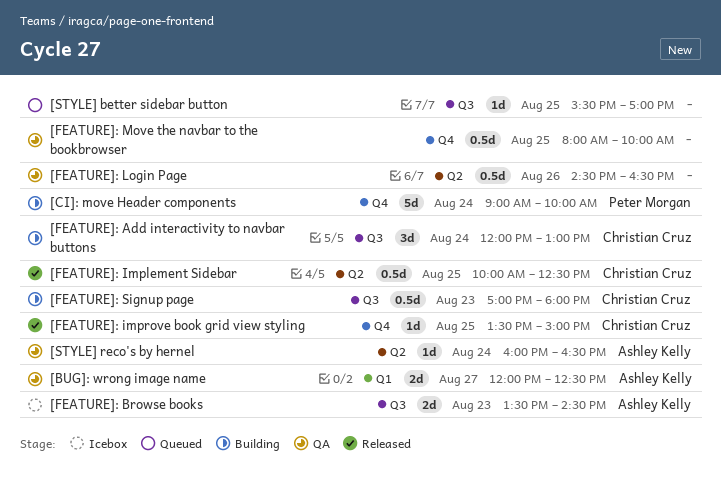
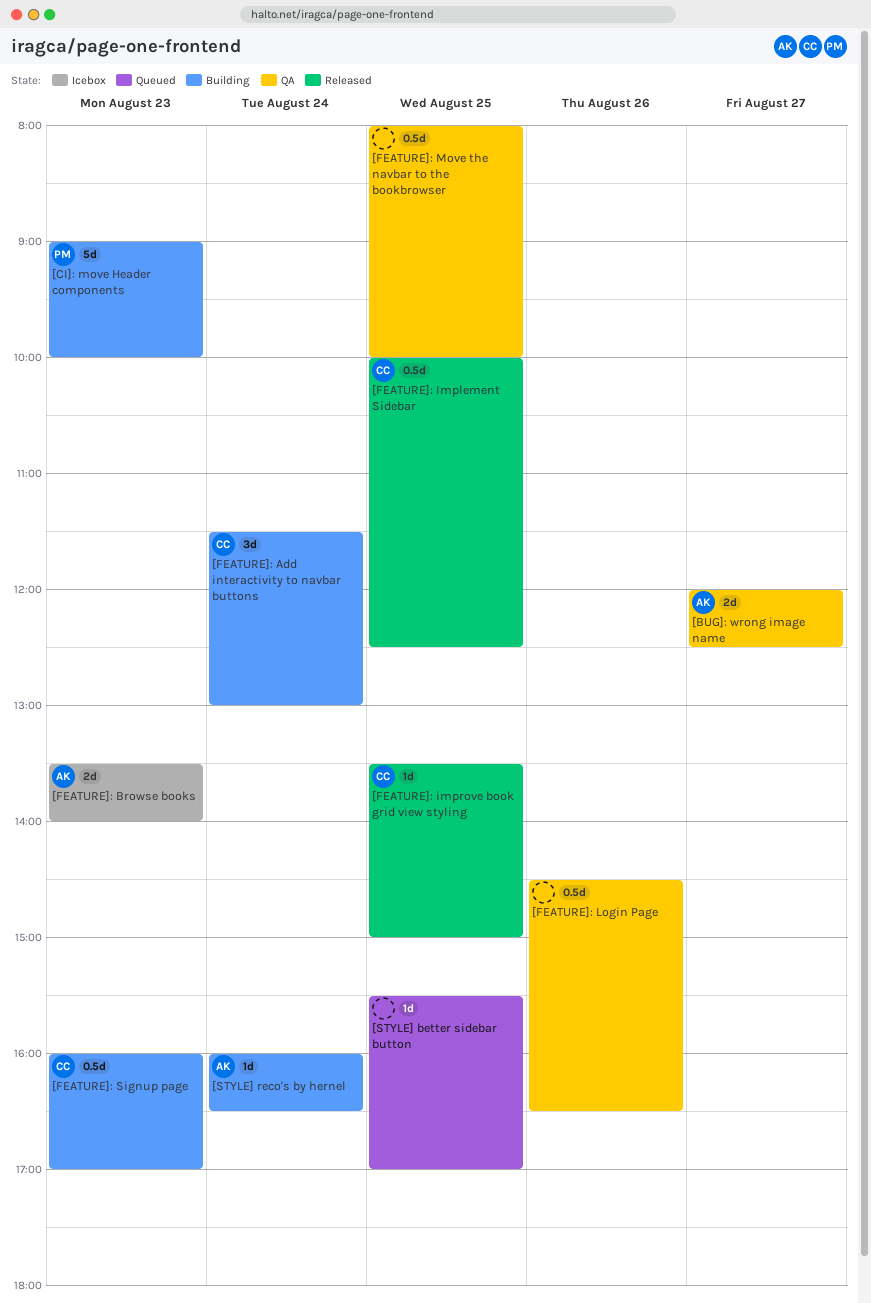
[CI]: move Header components, day: Aug 24 -> Aug 23
[FEATURE]: Add interactivity to navbar buttons, begins: 12:00 -> 11:30
[FEATURE]: Browse books, ends: 14:30 -> 14:00
[FEATURE]: Signup page, begins: 17:00 -> 16:00
[FEATURE]: Signup page, ends: 18:00 -> 17:00
[STYLE] reco's by hernel, status: QA -> Building

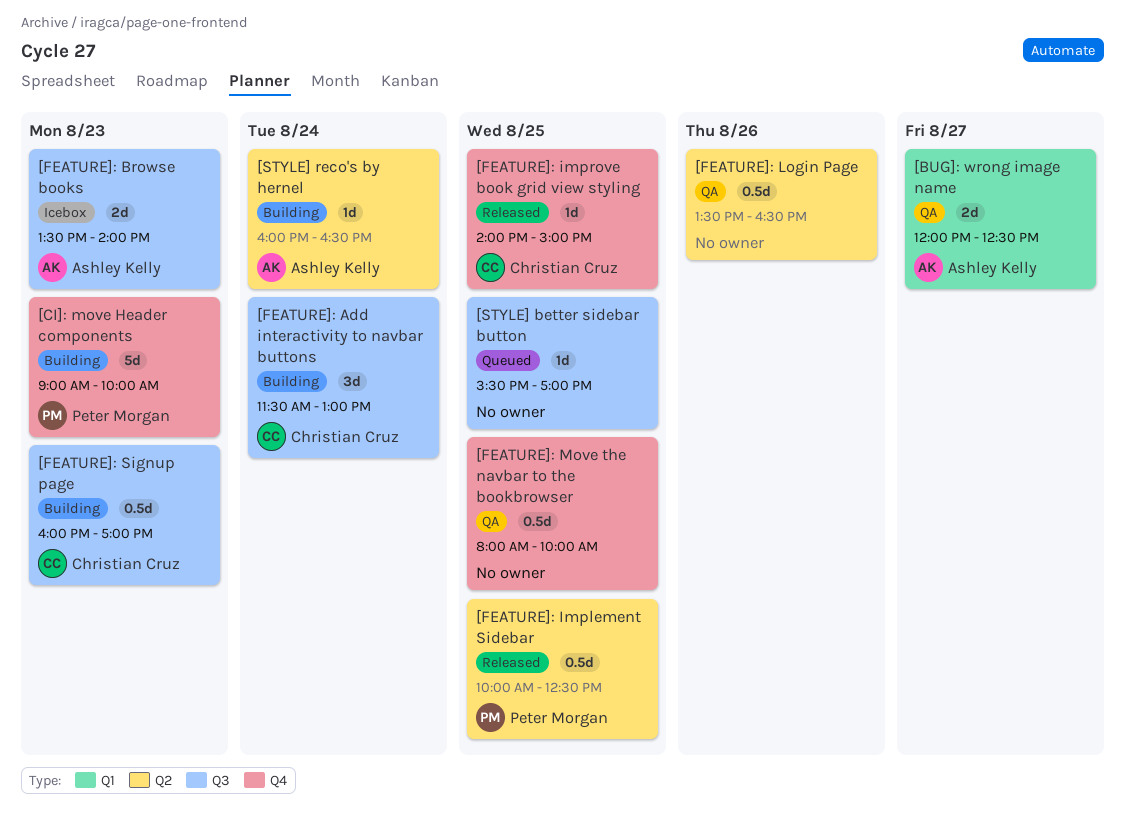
[FEATURE]: Implement Sidebar, owner: Christian Cruz -> Peter Morgan
[FEATURE]: improve book grid view styling, begins: 13:30 -> 14:00
[FEATURE]: Login Page, begins: 14:30 -> 13:30

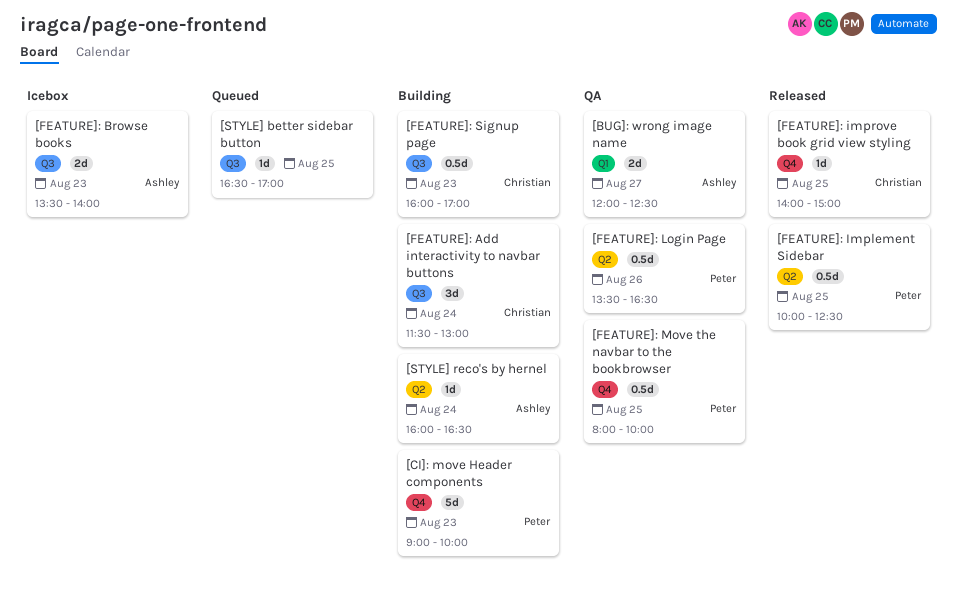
[FEATURE]: Login Page, owner: none -> Peter Morgan
[FEATURE]: Move the navbar to the bookbrowser, owner: none -> Peter Morgan
[STYLE] better sidebar button, begins: 15:30 -> 16:30

